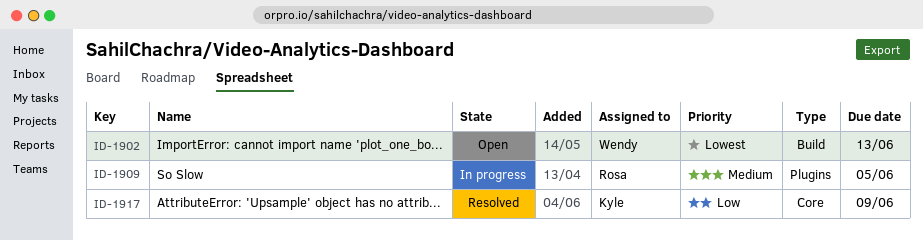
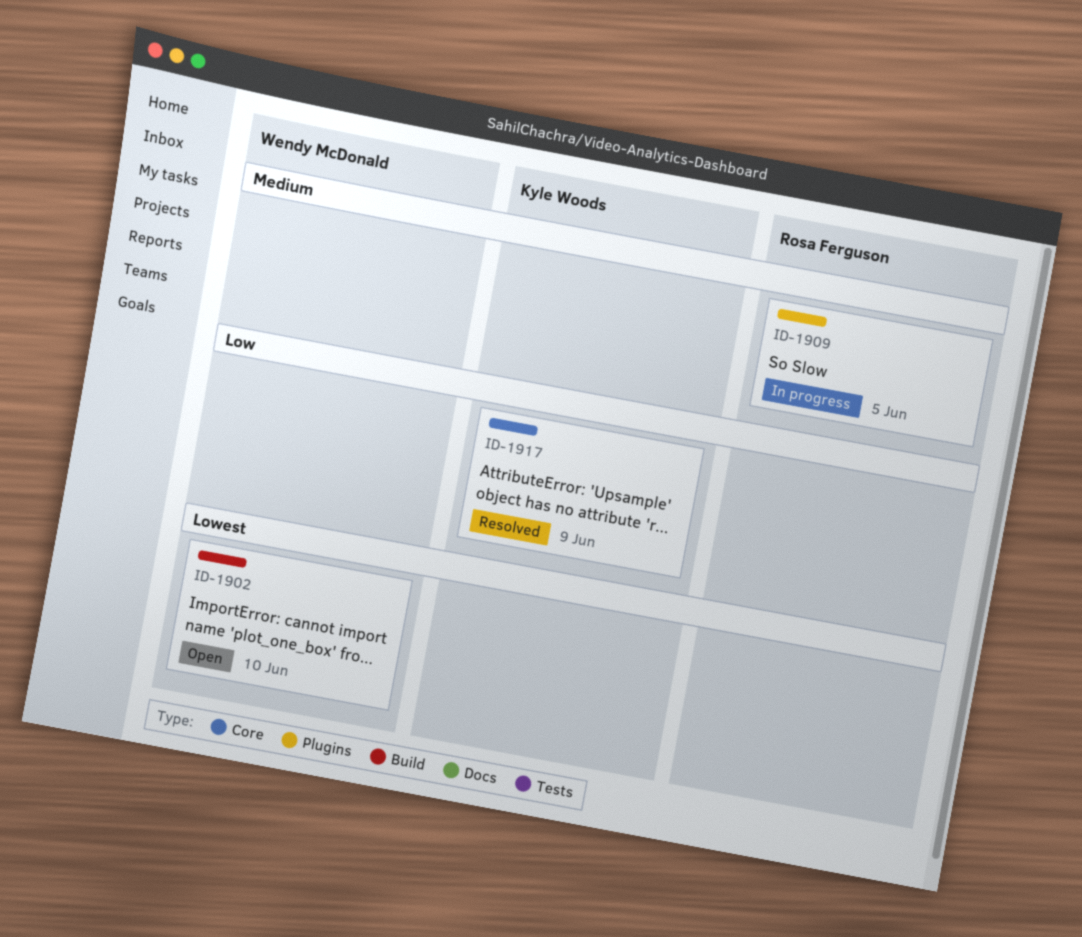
ID-1902, due: Jun 13 -> Jun 10

